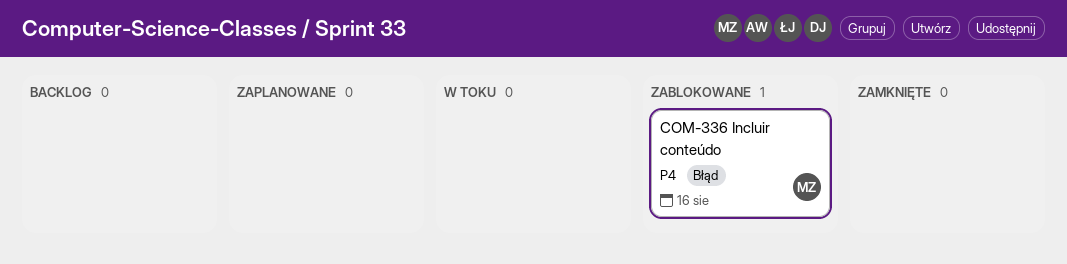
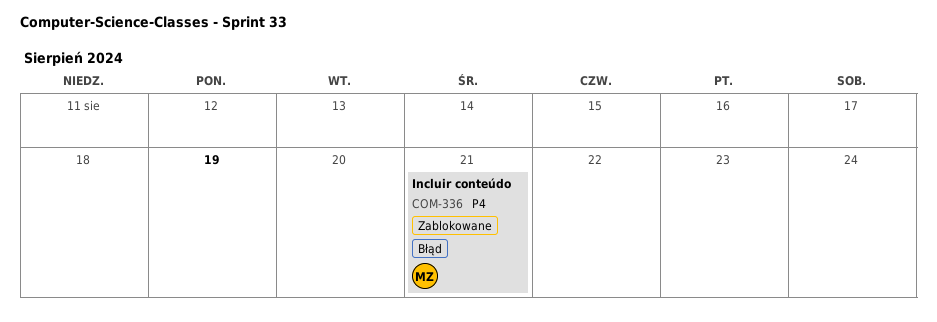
COM-336, due: Aug 16 -> Aug 21

